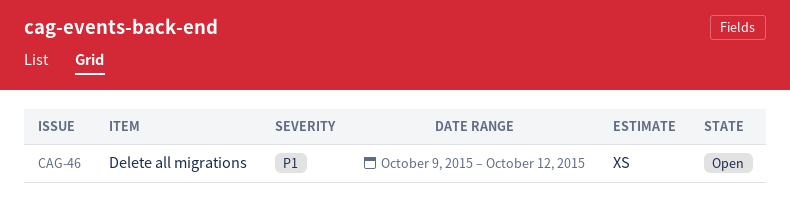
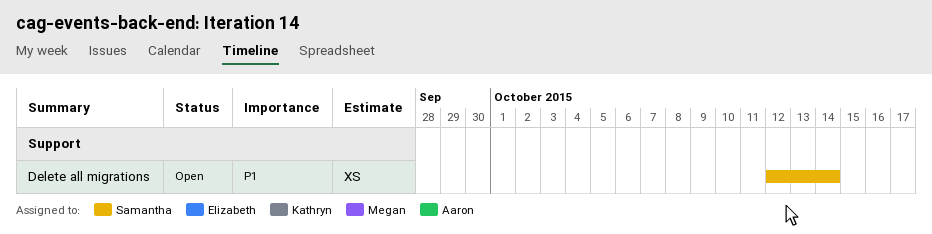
Delete all migrations, start: Oct 9 -> Oct 12
Delete all migrations, due: Oct 12 -> Oct 14

